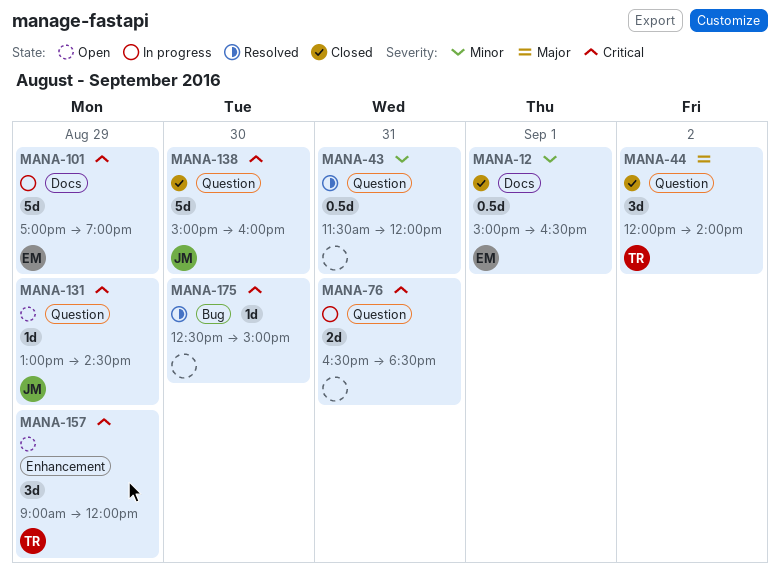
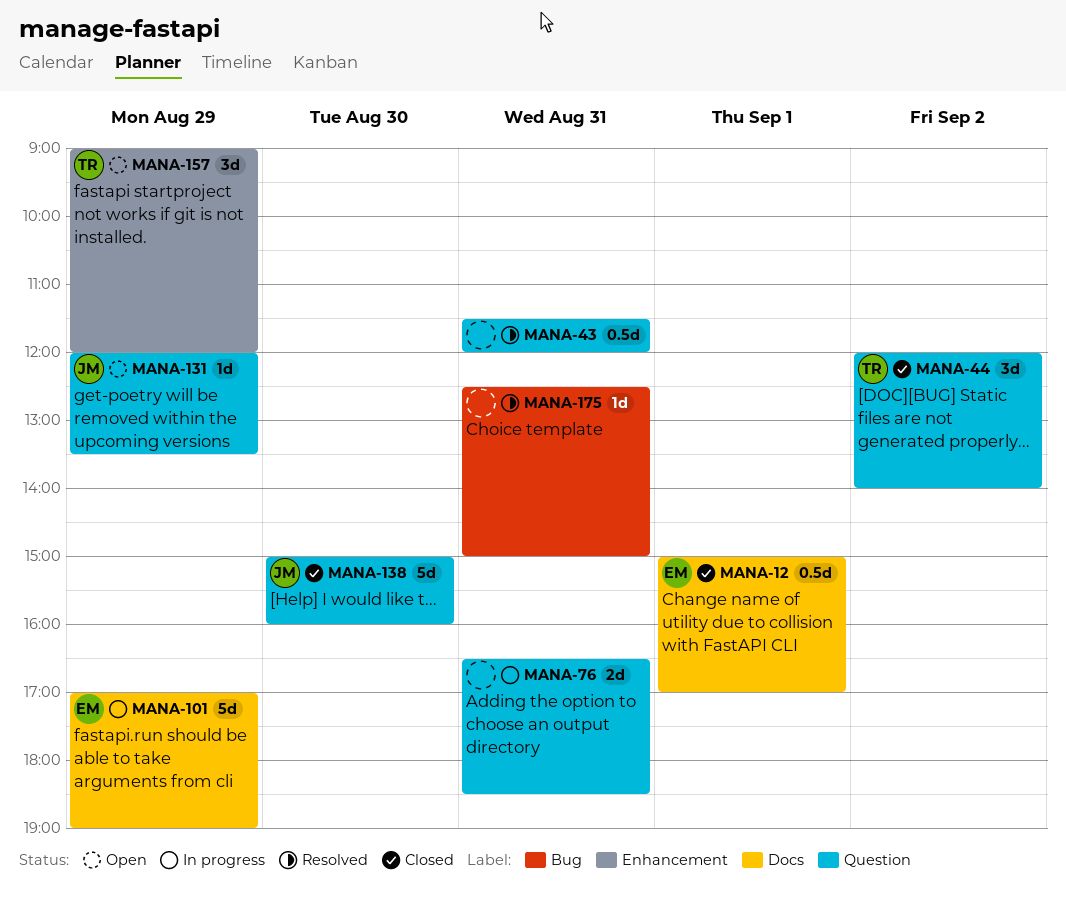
MANA-12, ends: 16:30 -> 17:00
MANA-131, begins: 13:00 -> 12:00
MANA-131, ends: 14:30 -> 13:30
MANA-175, day: Aug 30 -> Aug 31

